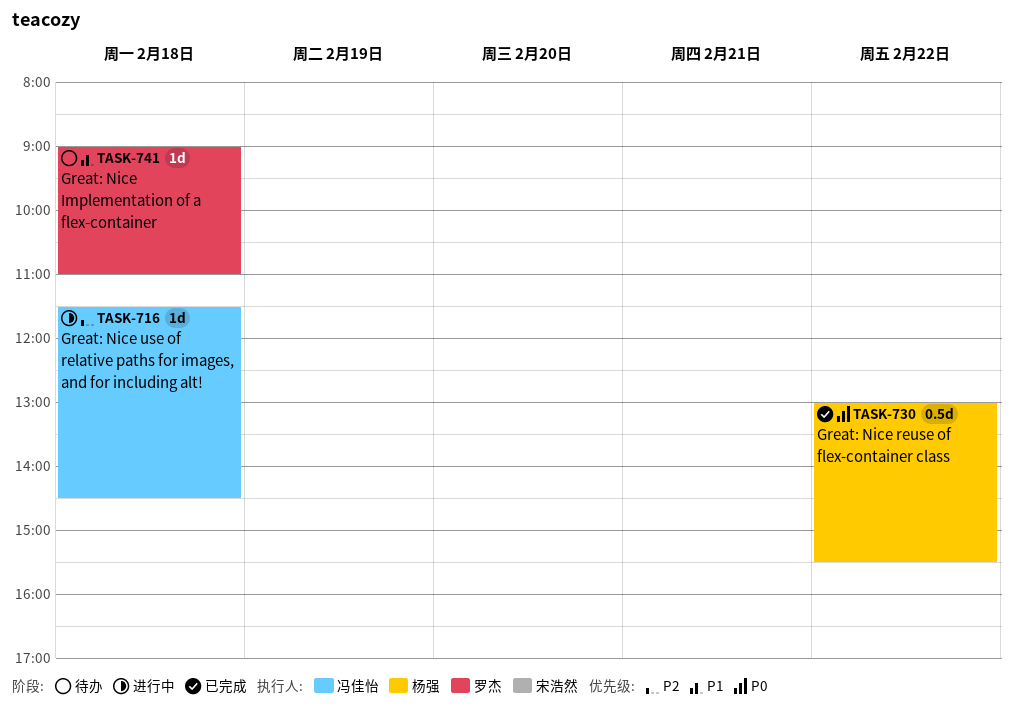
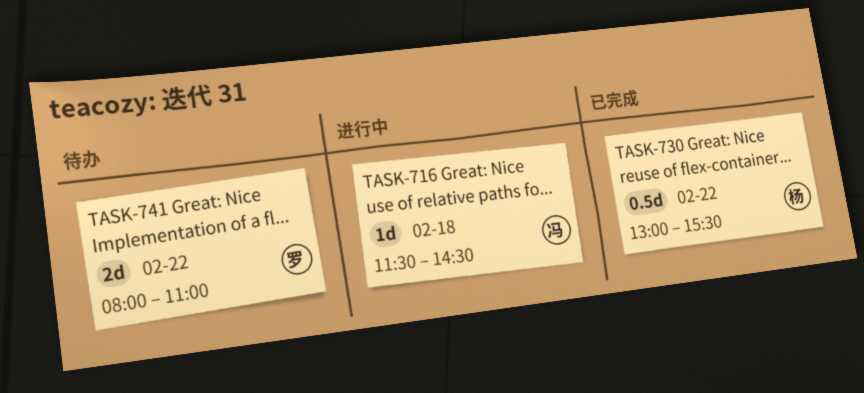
TASK-741, estimate: 1d -> 2d
TASK-741, day: Feb 18 -> Feb 22
TASK-741, begins: 09:00 -> 08:00

